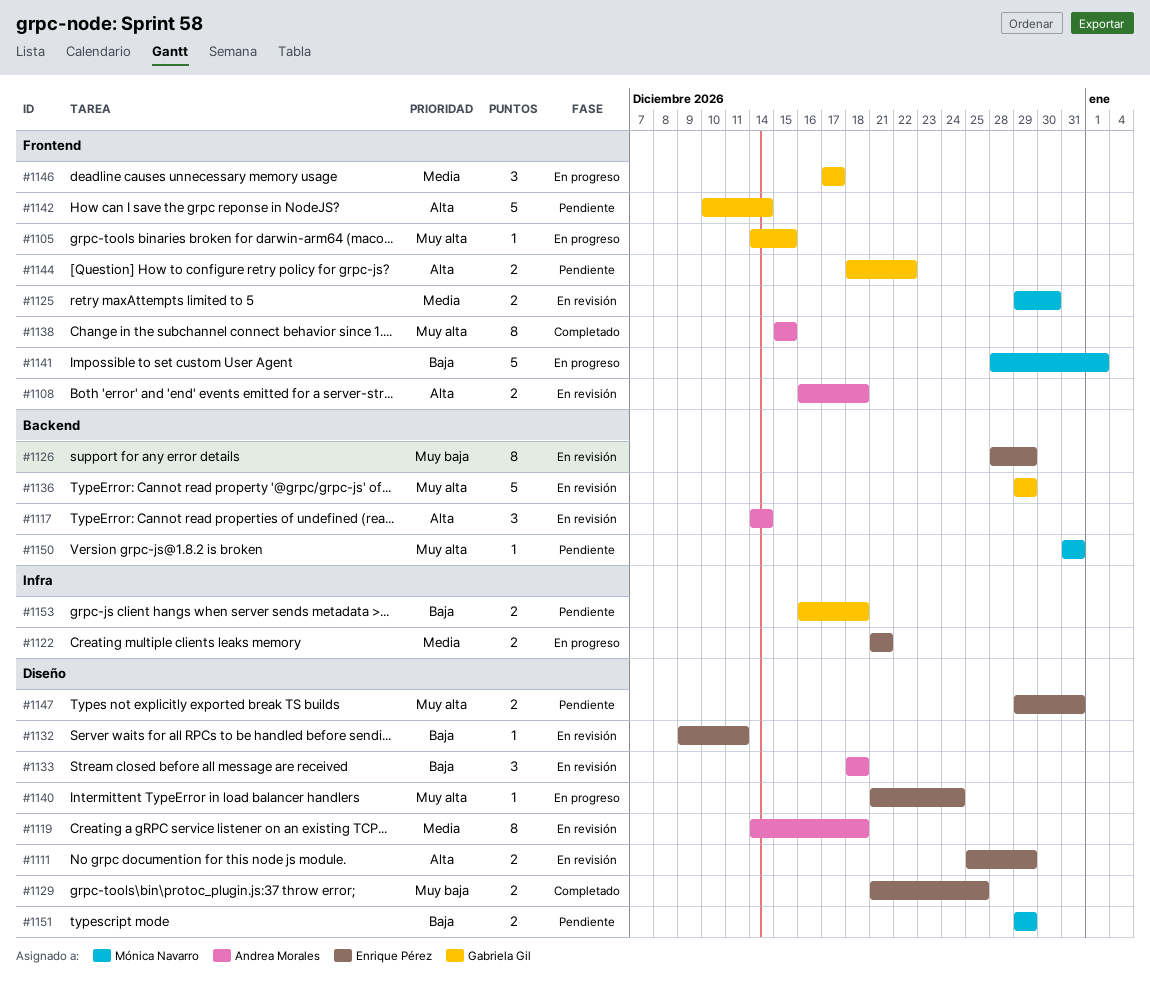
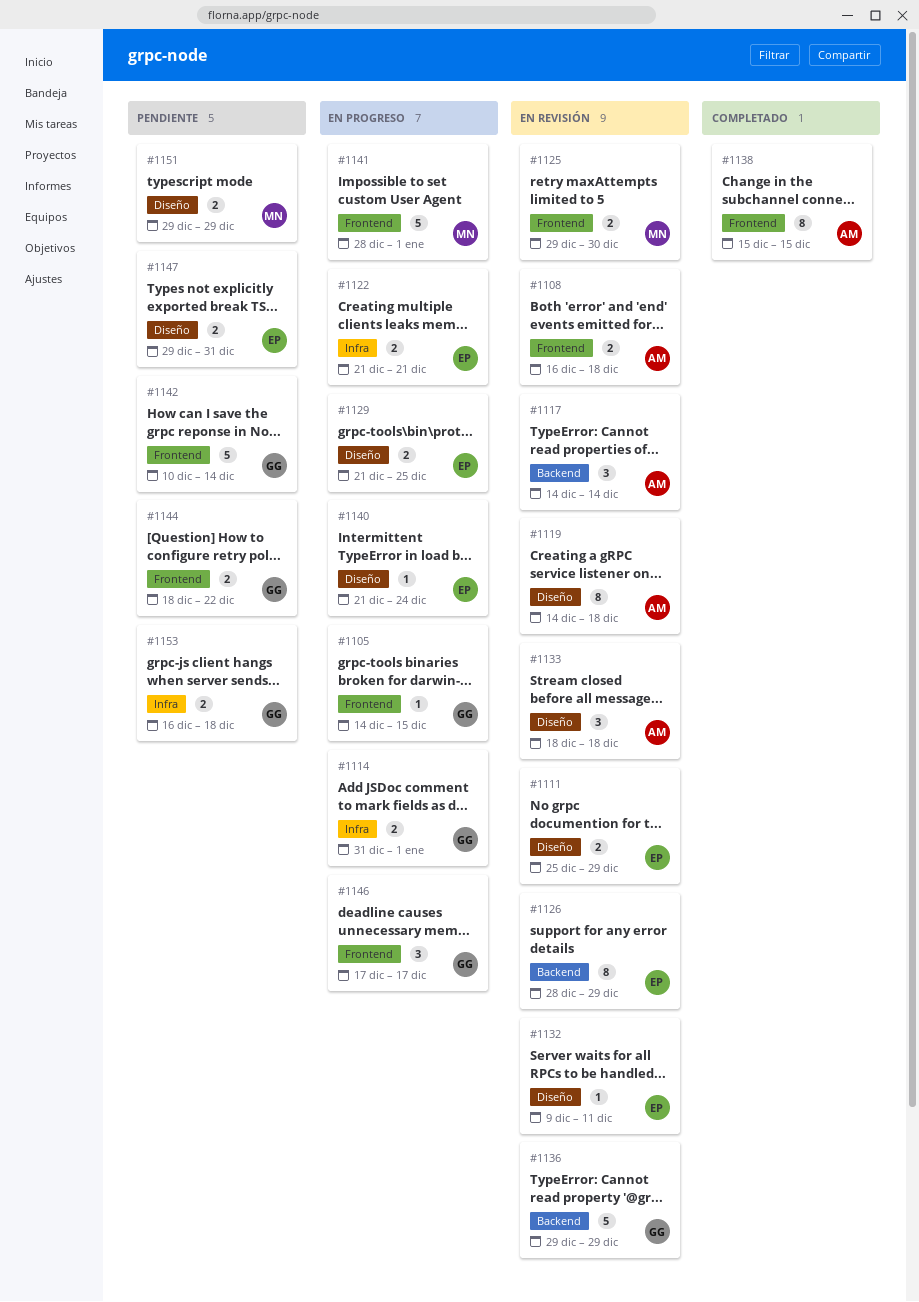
#1114: none -> present
#1129, status: Completado -> En progreso
#1150: present -> none

